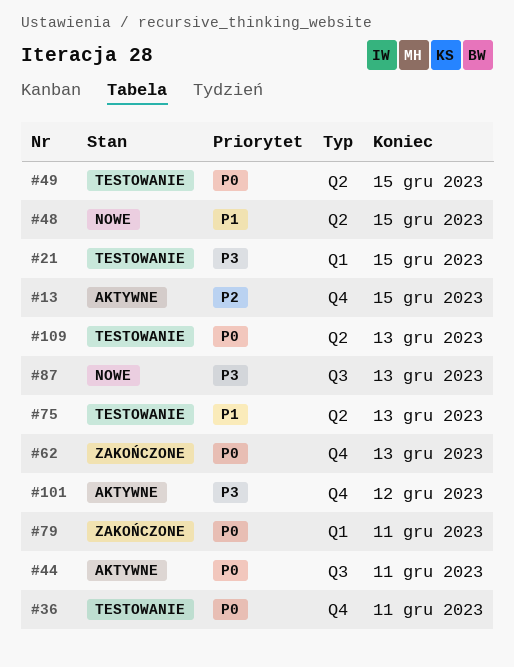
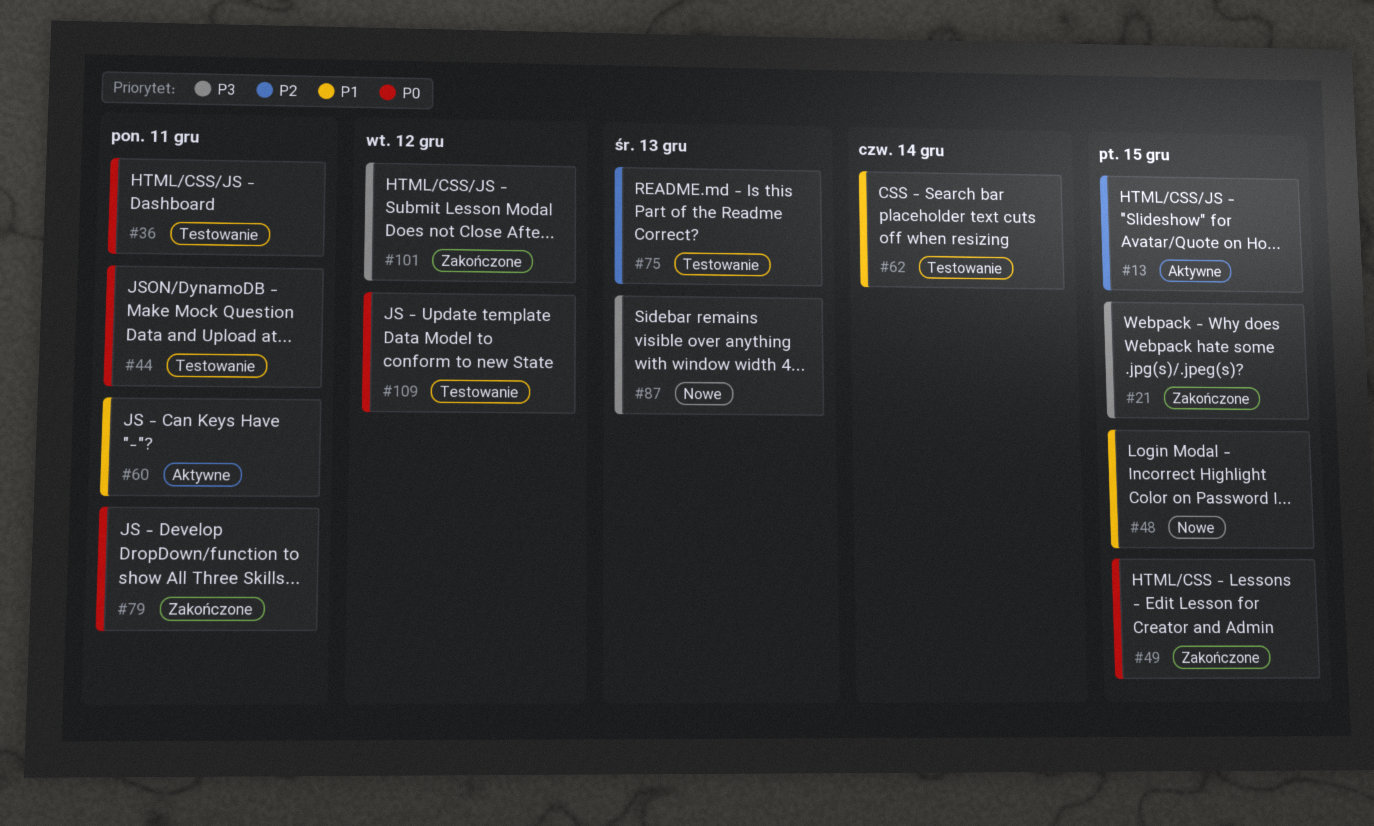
#21, status: Testowanie -> Zakończone
#44, status: Aktywne -> Testowanie
#49, status: Testowanie -> Zakończone
#60: none -> present
#62, status: Zakończone -> Testowanie
#62, priority: P0 -> P1
#62, due: Dec 13 -> Dec 14
#75, priority: P1 -> P2
#101, status: Aktywne -> Zakończone
#109, due: Dec 13 -> Dec 12

